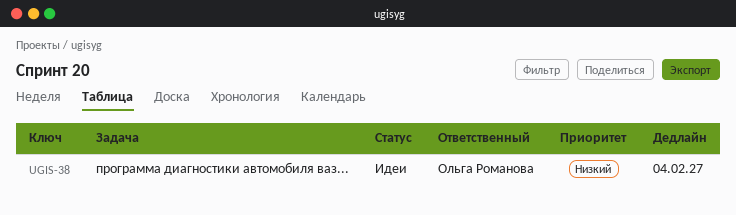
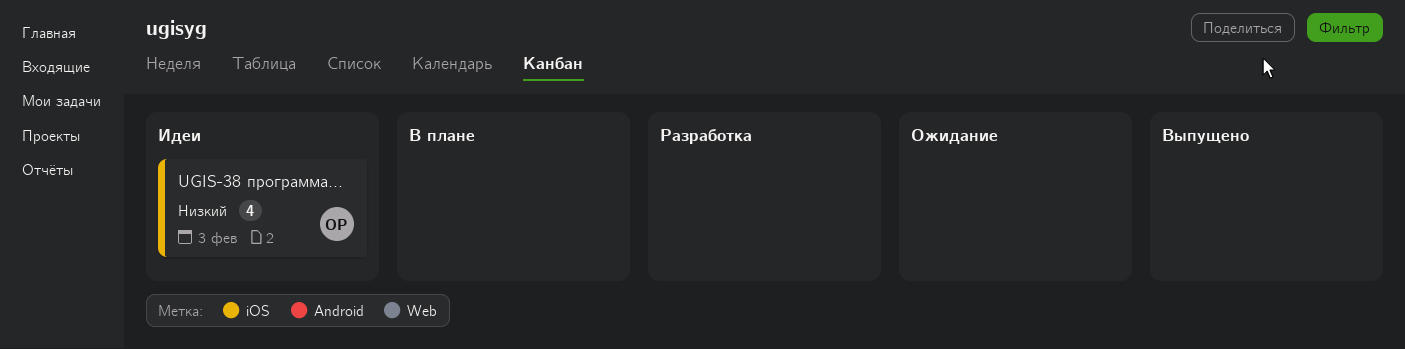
UGIS-38, due: Feb 4 -> Feb 3

